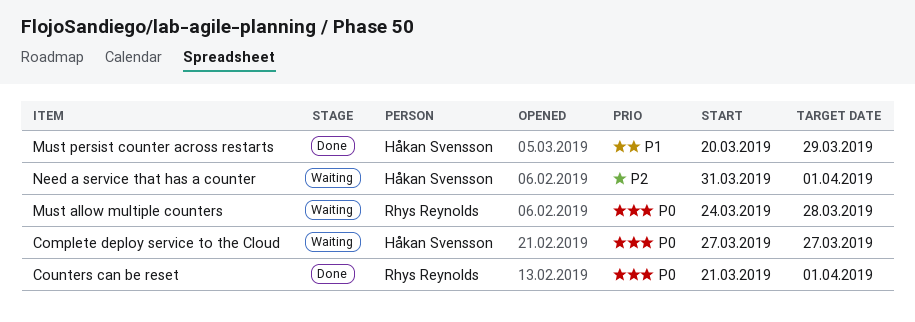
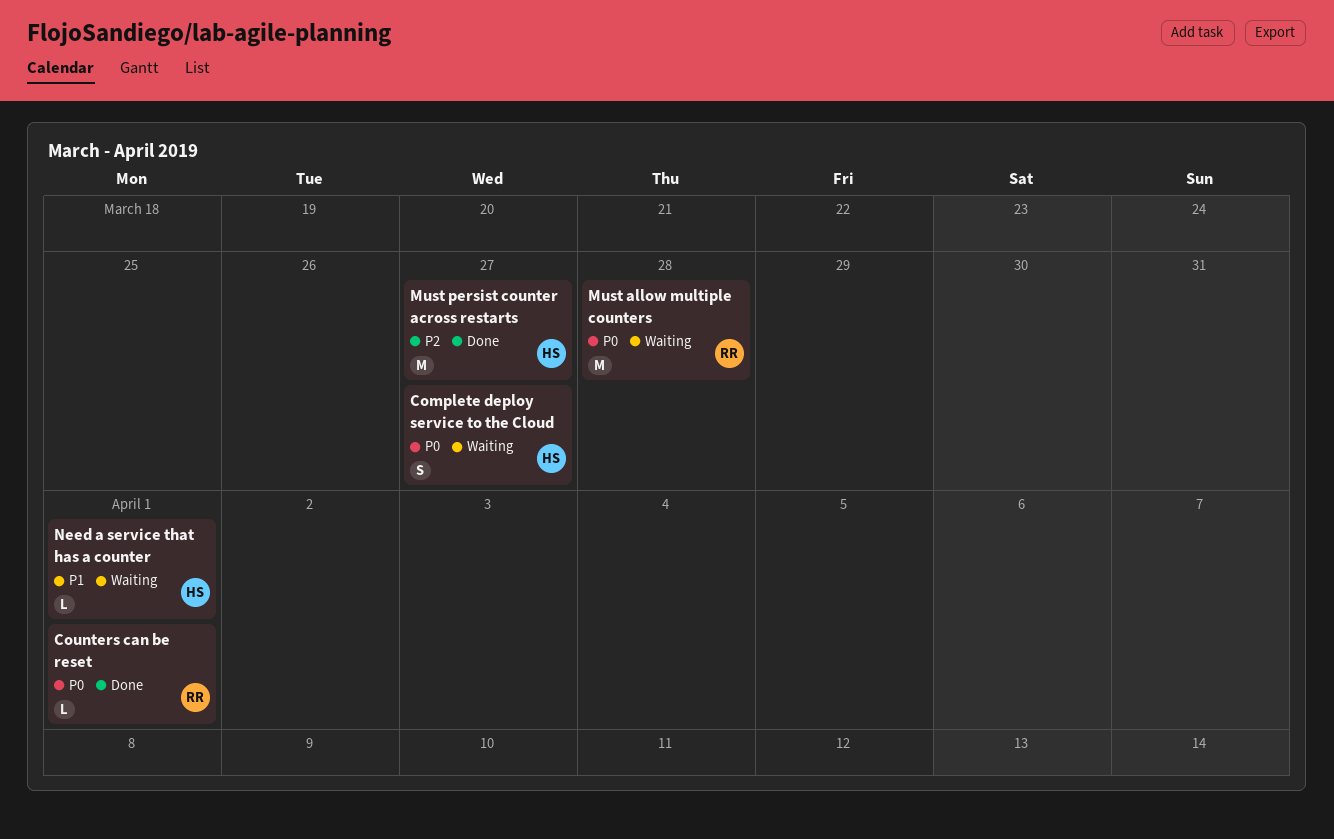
Must persist counter across restarts, priority: P1 -> P2
Must persist counter across restarts, due: Mar 29 -> Mar 27
Need a service that has a counter, priority: P2 -> P1

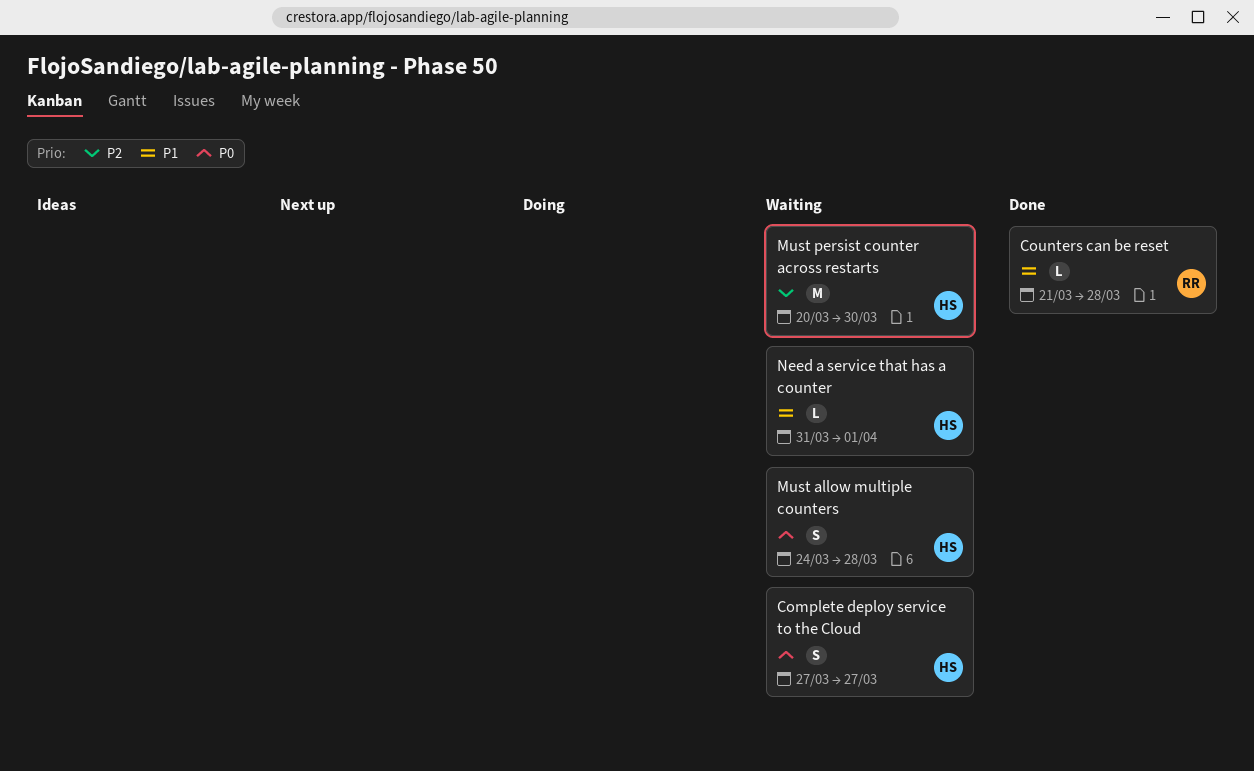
Counters can be reset, priority: P0 -> P1
Counters can be reset, due: Apr 1 -> Mar 28
Must allow multiple counters, owner: RR -> HS
Must allow multiple counters, estimate: M -> S
Must persist counter across restarts, status: Done -> Waiting
Must persist counter across restarts, due: Mar 27 -> Mar 30

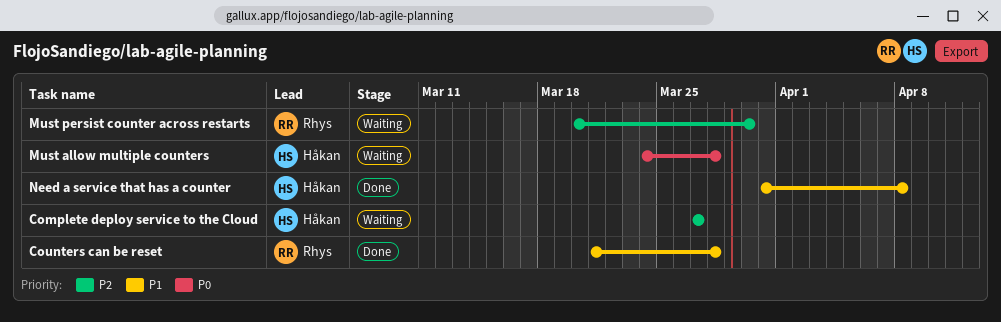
Complete deploy service to the Cloud, priority: P0 -> P2
Must persist counter across restarts, owner: Håkan -> Rhys
Need a service that has a counter, status: Waiting -> Done
Need a service that has a counter, due: Apr 1 -> Apr 8

